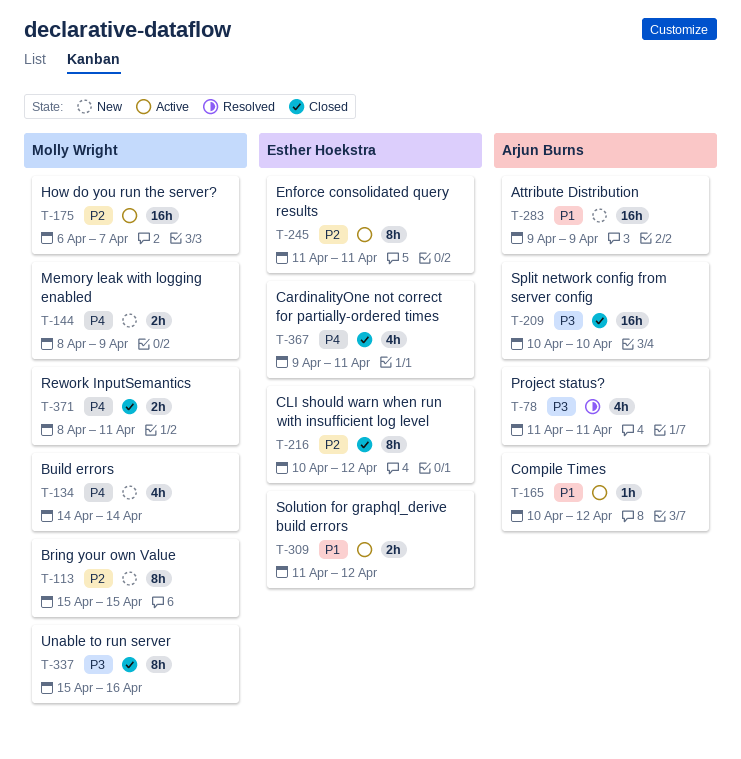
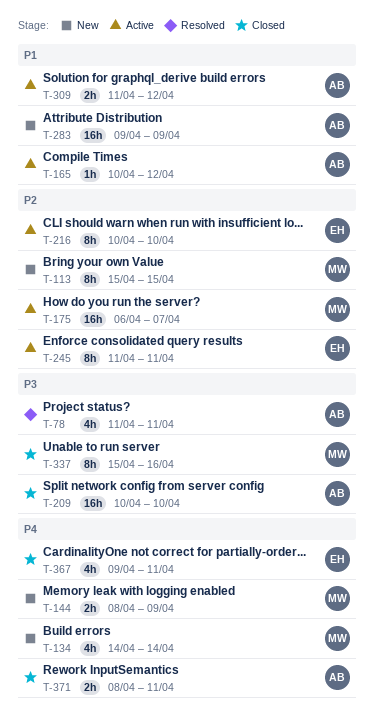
T-216, status: Closed -> Active
T-216, due: Apr 12 -> Apr 10
T-309, owner: Esther Hoekstra -> Arjun Burns
T-371, owner: Molly Wright -> Arjun Burns

